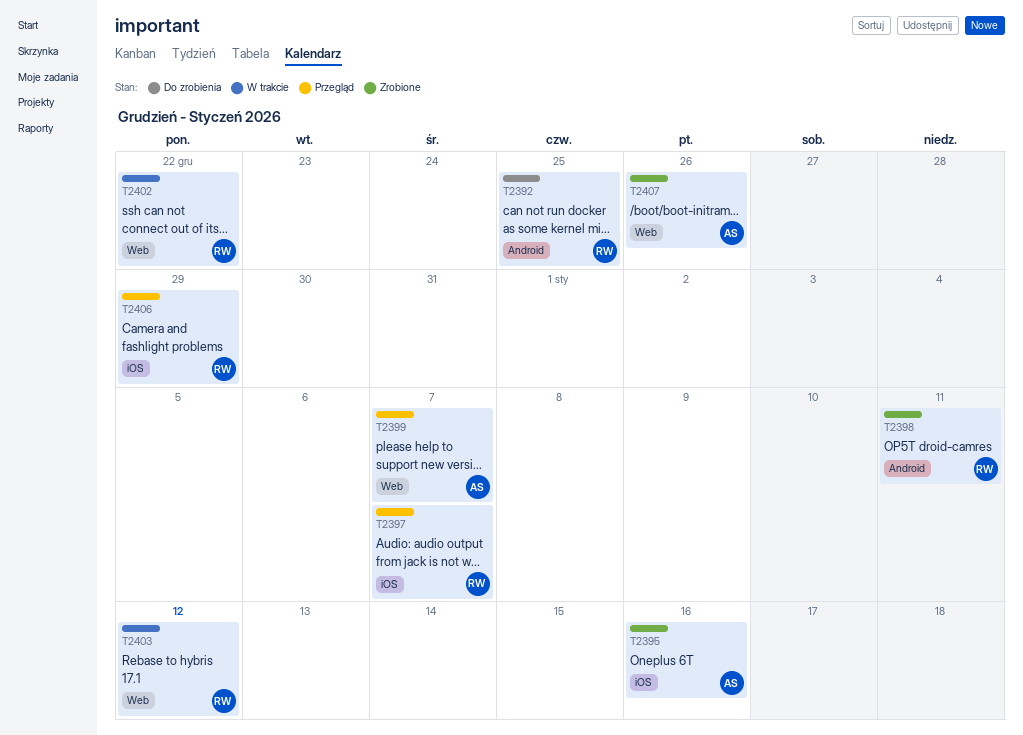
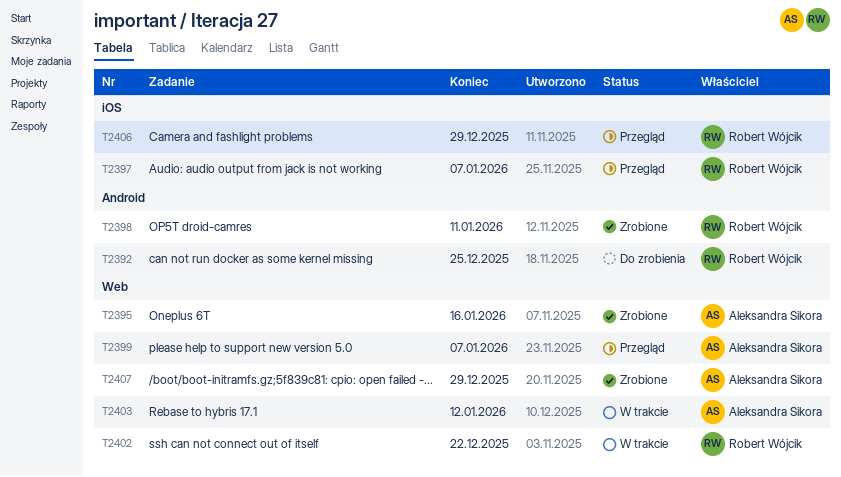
T2395, label: iOS -> Web
T2403, owner: Robert Wójcik -> Aleksandra Sikora
T2407, due: Dec 26 -> Dec 29

